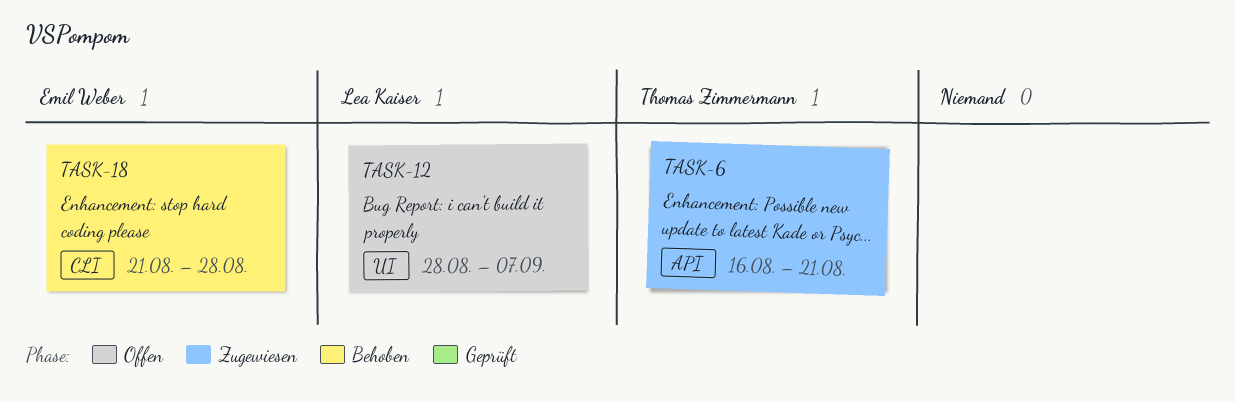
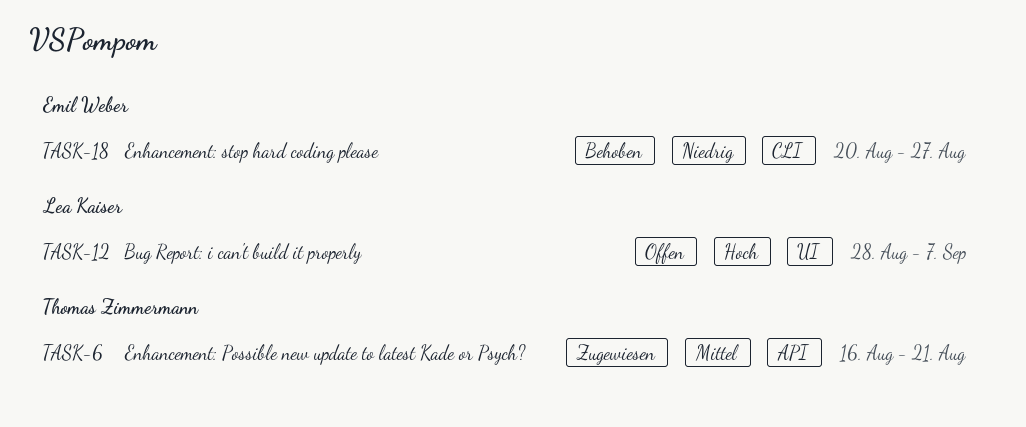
TASK-18, start: Aug 21 -> Aug 20
TASK-18, due: Aug 28 -> Aug 27

